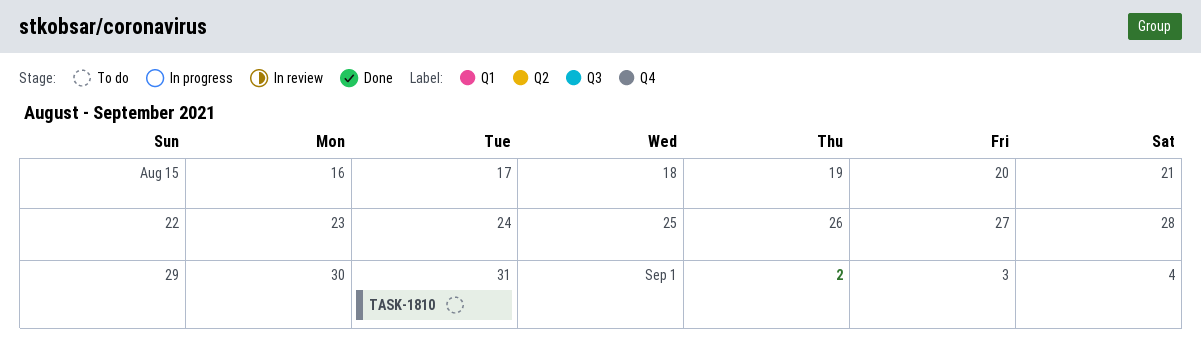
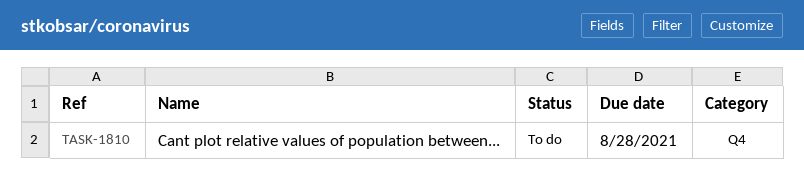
TASK-1810, due: Aug 31 -> Aug 28

